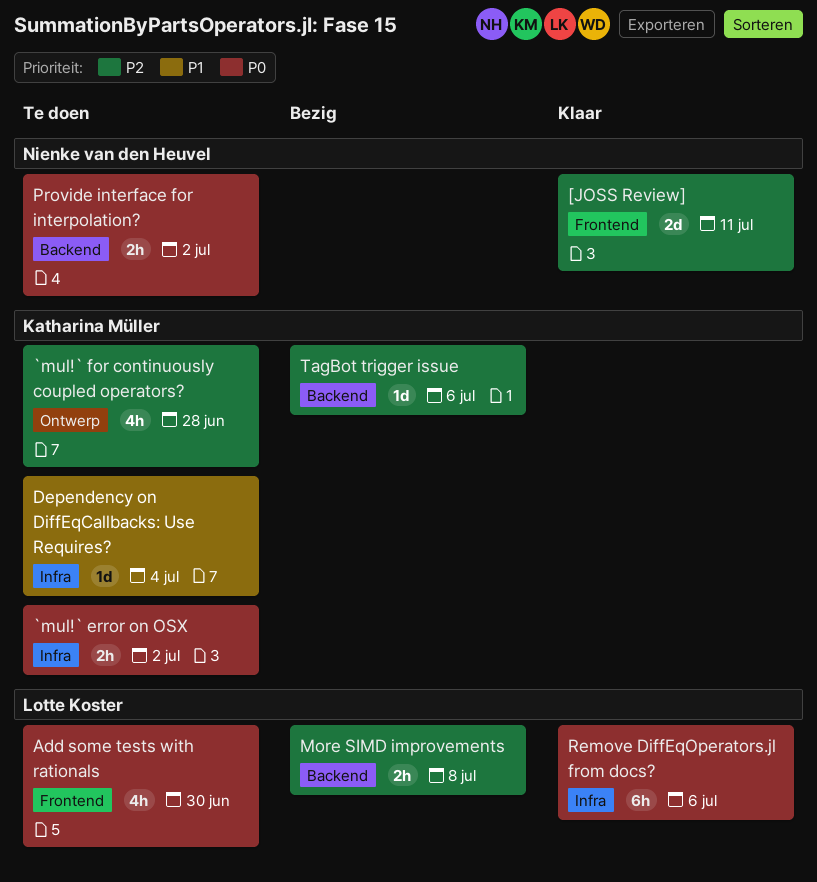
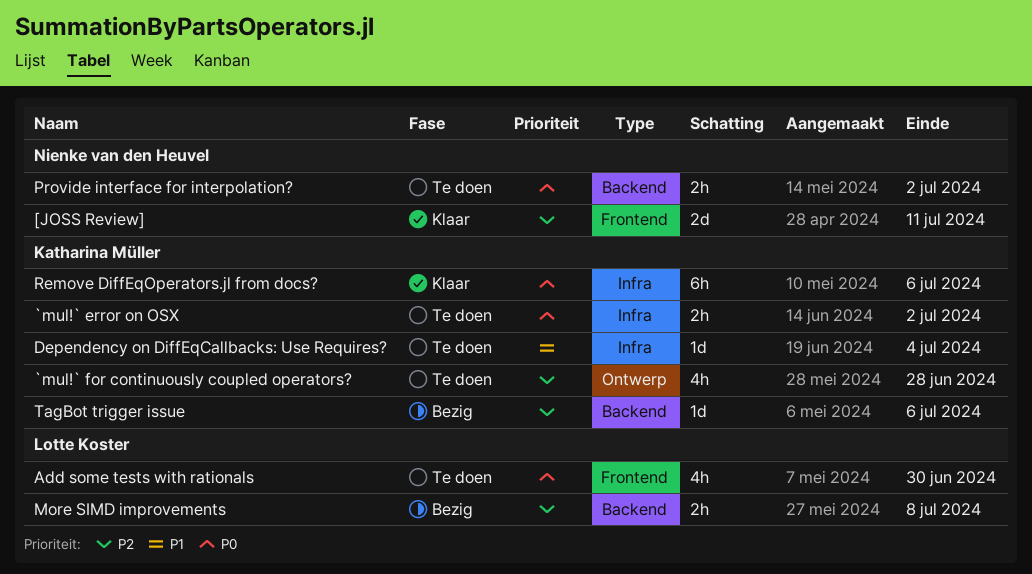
Remove DiffEqOperators.jl from docs?, owner: Lotte Koster -> Katharina Müller

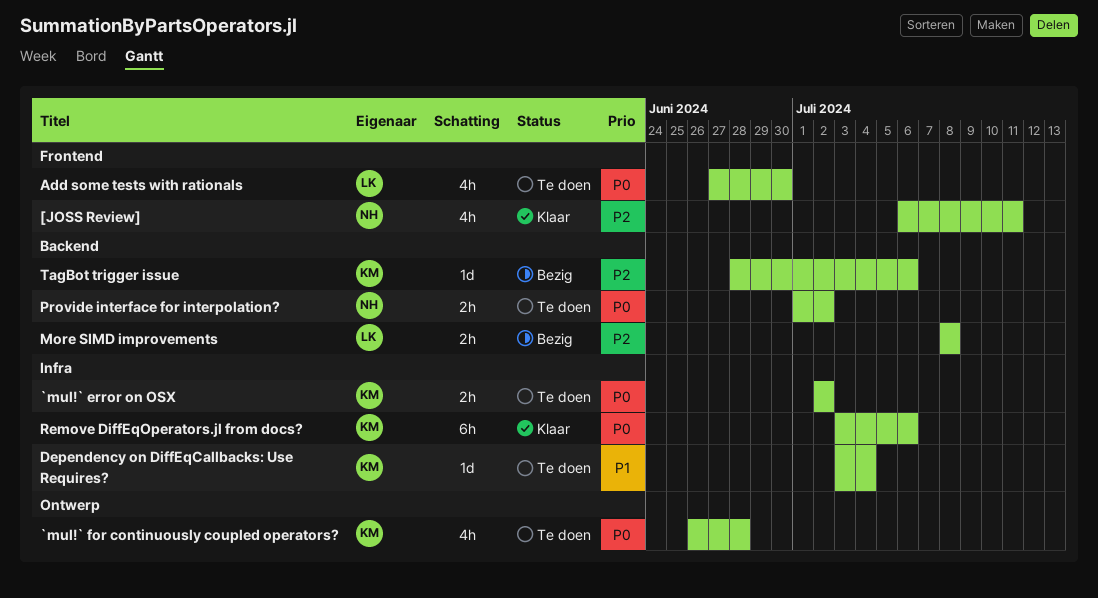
[JOSS Review], estimate: 2d -> 4h
`mul!` for continuously coupled operators?, priority: P2 -> P0

